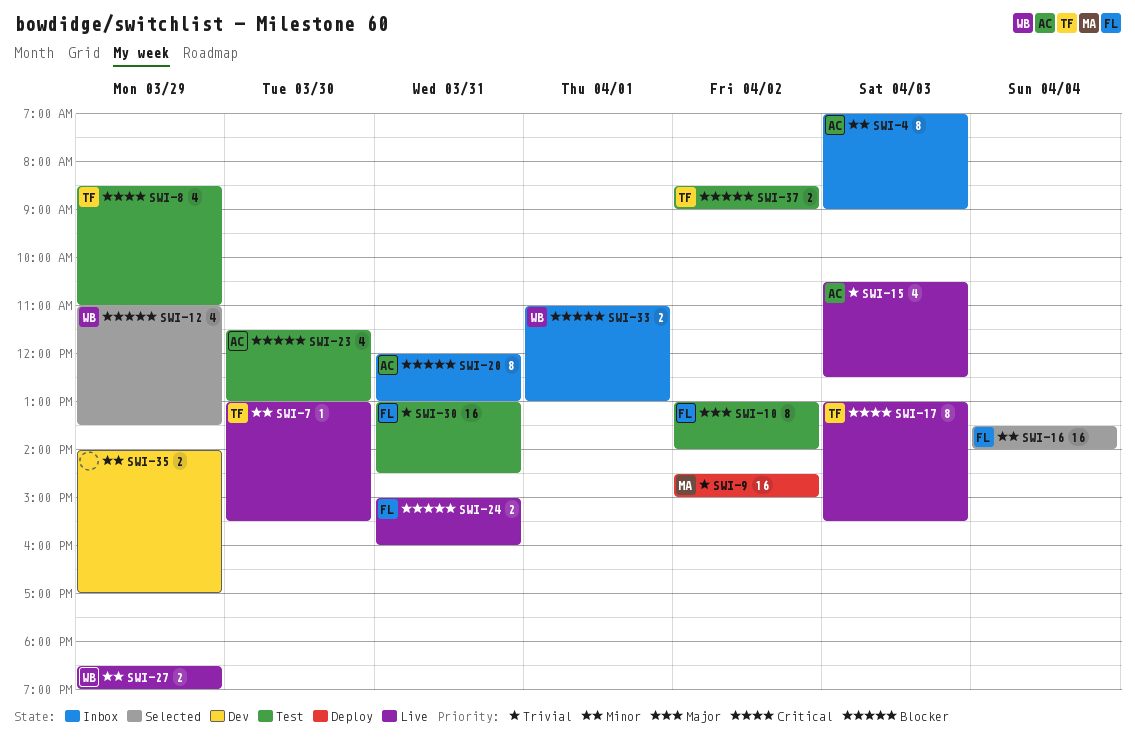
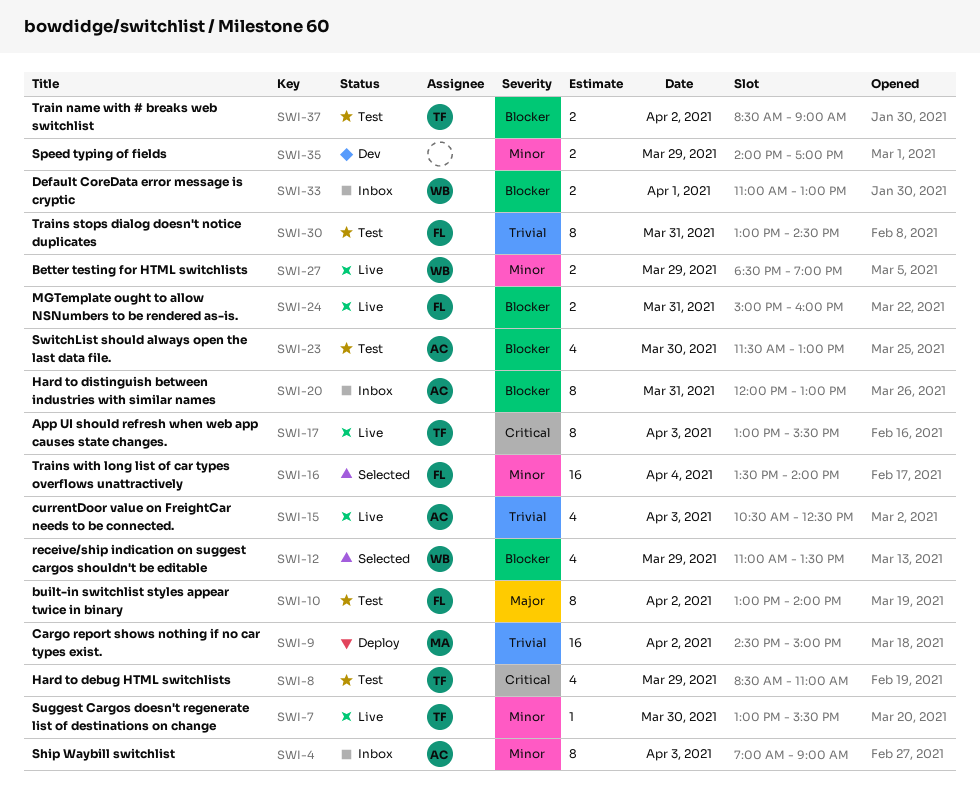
SWI-30, estimate: 16 -> 8

